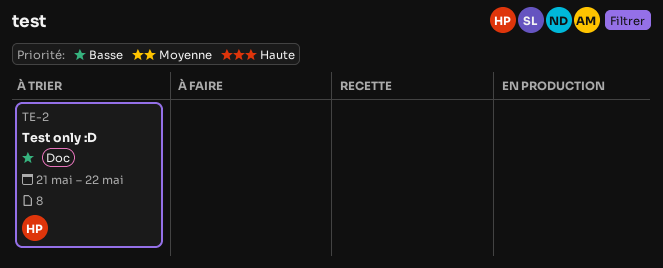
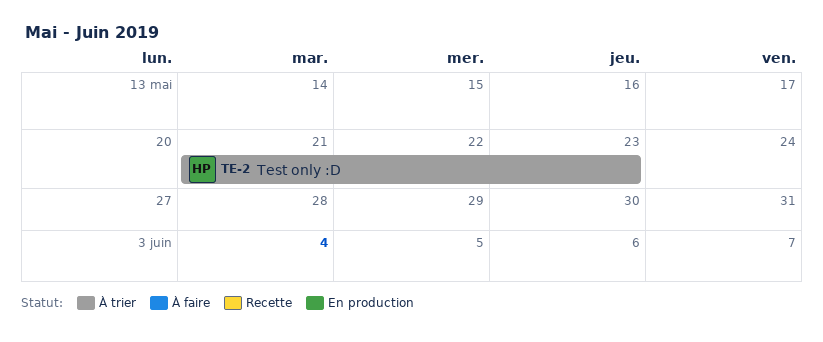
TE-2, due: May 22 -> May 23

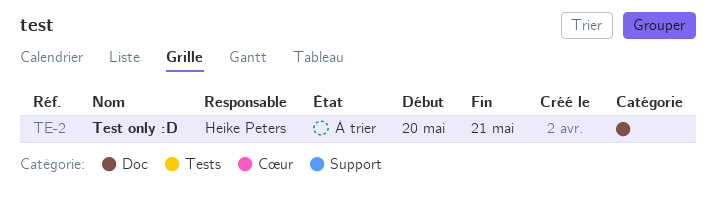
TE-2, start: May 21 -> May 20
TE-2, due: May 23 -> May 21

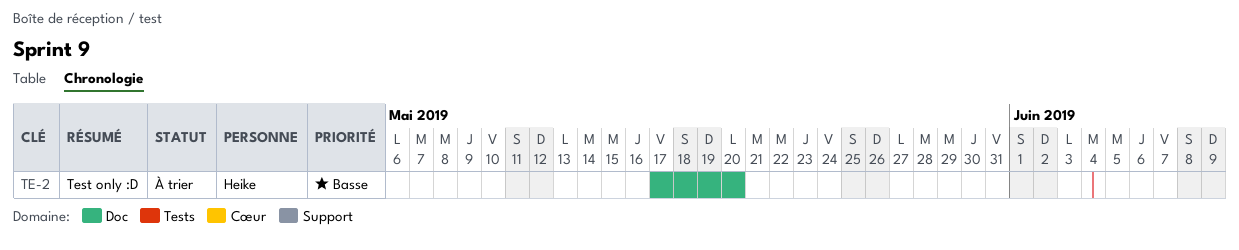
TE-2, start: May 20 -> May 17
TE-2, due: May 21 -> May 20

